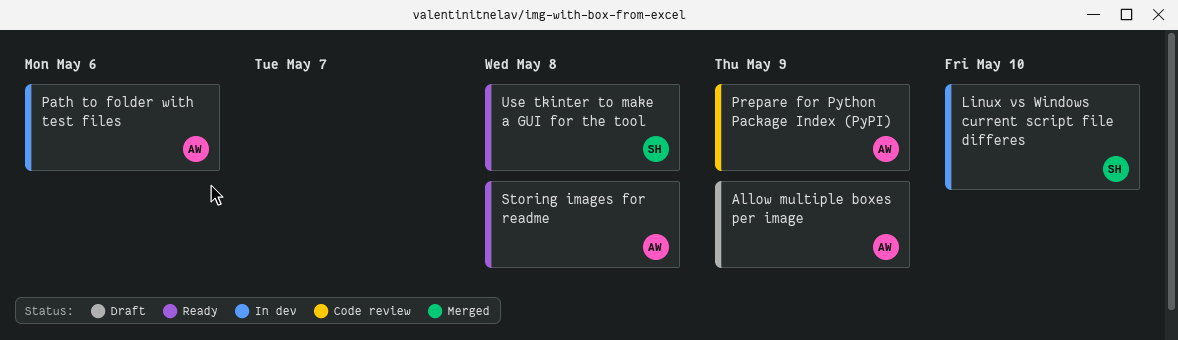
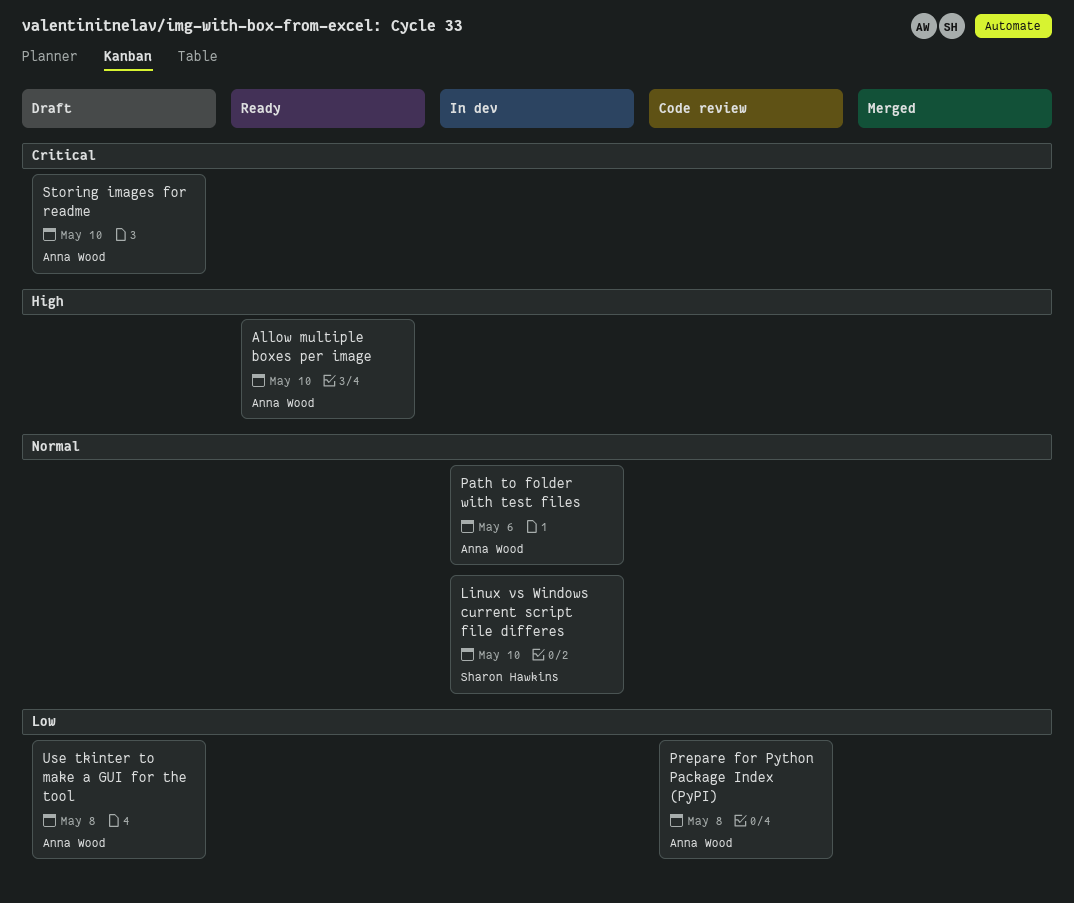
Allow multiple boxes per image, status: Draft -> Ready
Allow multiple boxes per image, due: May 9 -> May 10
Prepare for Python Package Index (PyPI), due: May 9 -> May 8
Storing images for readme, status: Ready -> Draft
Storing images for readme, due: May 8 -> May 10
Use tkinter to make a GUI for the tool, status: Ready -> Draft
Use tkinter to make a GUI for the tool, owner: Sharon Hawkins -> Anna Wood

